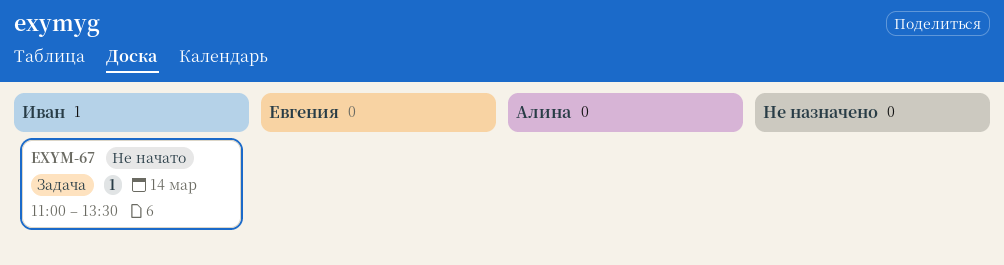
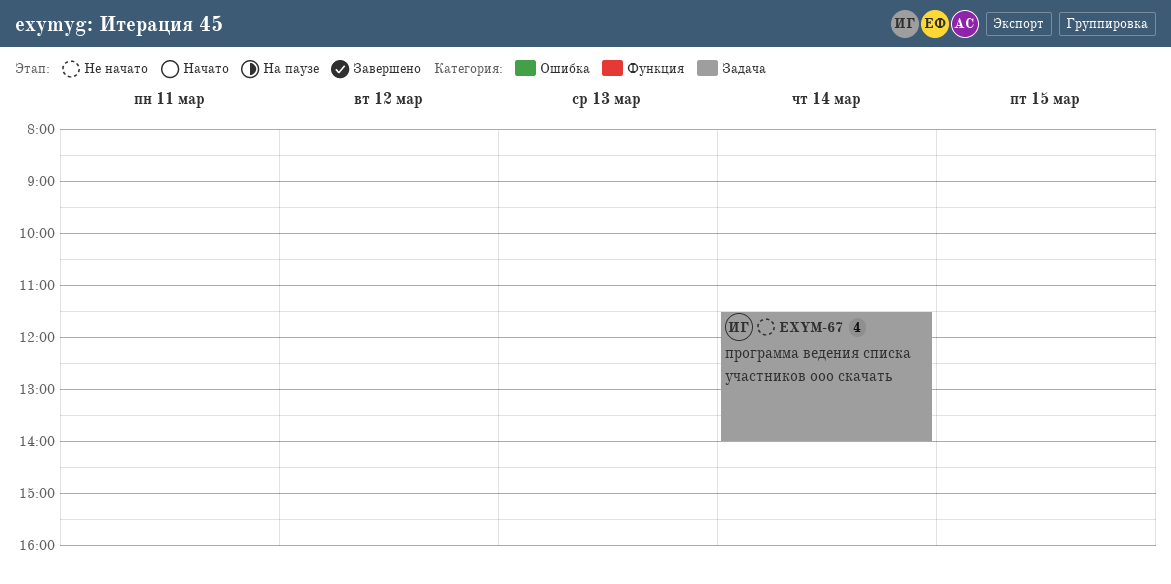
EXYM-67, estimate: 1 -> 4
EXYM-67, begins: 11:00 -> 11:30
EXYM-67, ends: 13:30 -> 14:00

